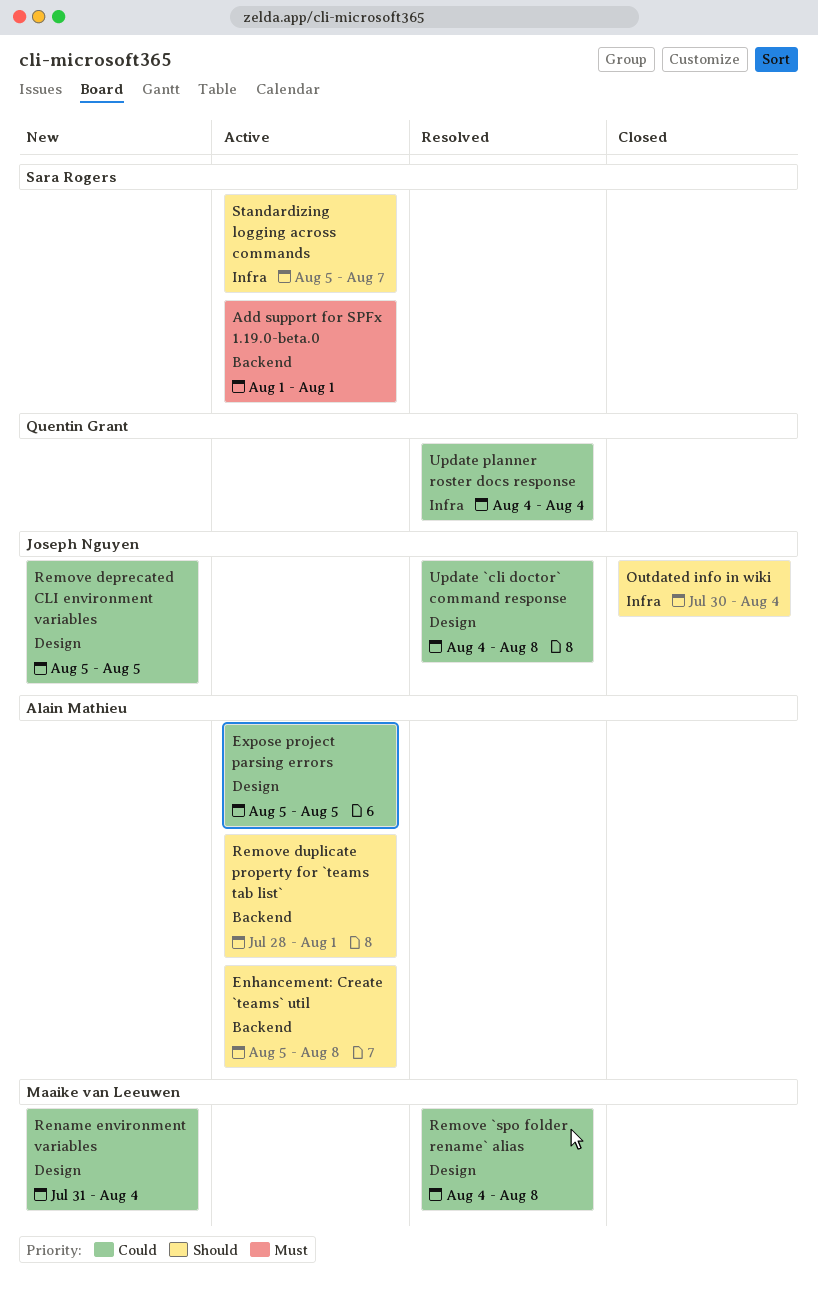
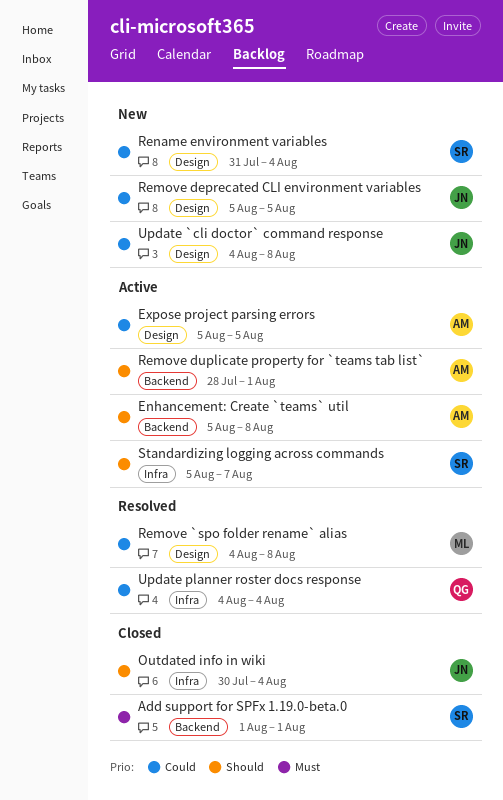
Add support for SPFx 1.19.0-beta.0, status: Active -> Closed
Rename environment variables, owner: Maaike van Leeuwen -> Sara Rogers
Update `cli doctor` command response, status: Resolved -> New

